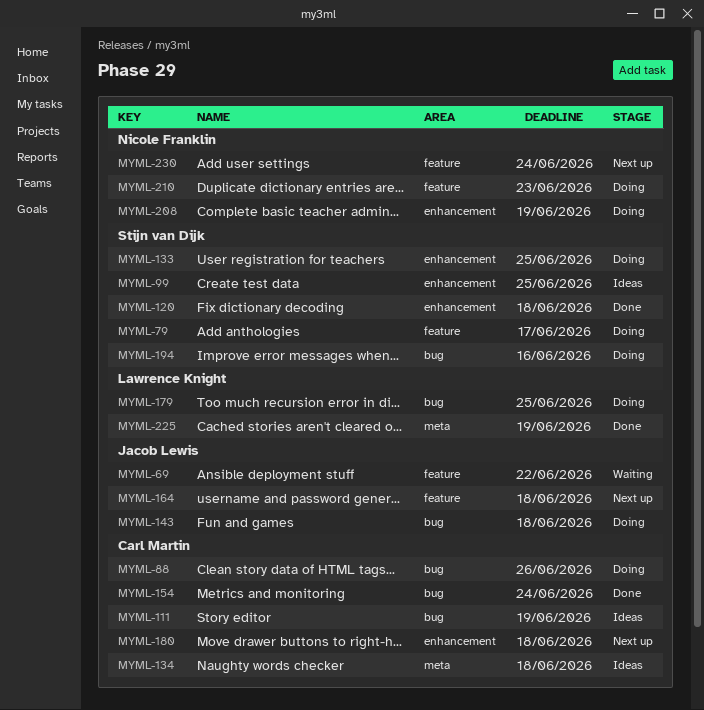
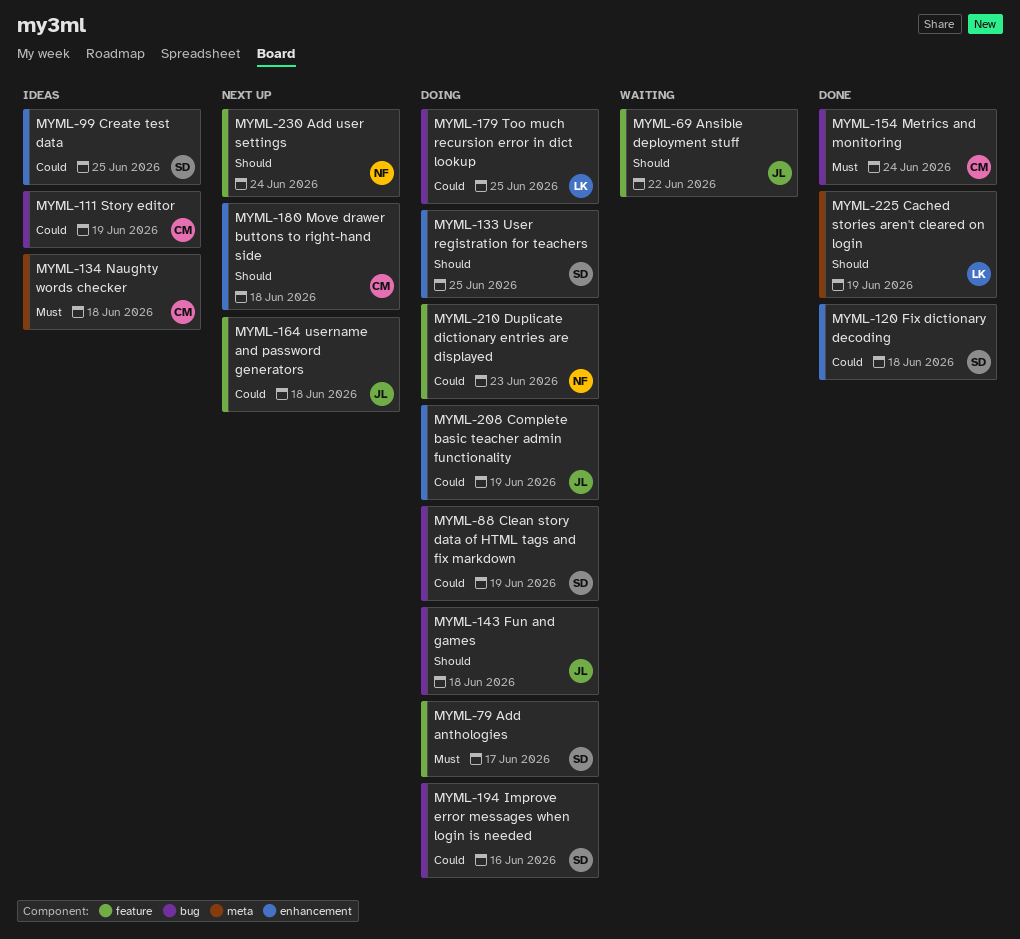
MYML-88, owner: Carl Martin -> Stijn van Dijk
MYML-88, due: Jun 26 -> Jun 19
MYML-208, owner: Nicole Franklin -> Jacob Lewis

